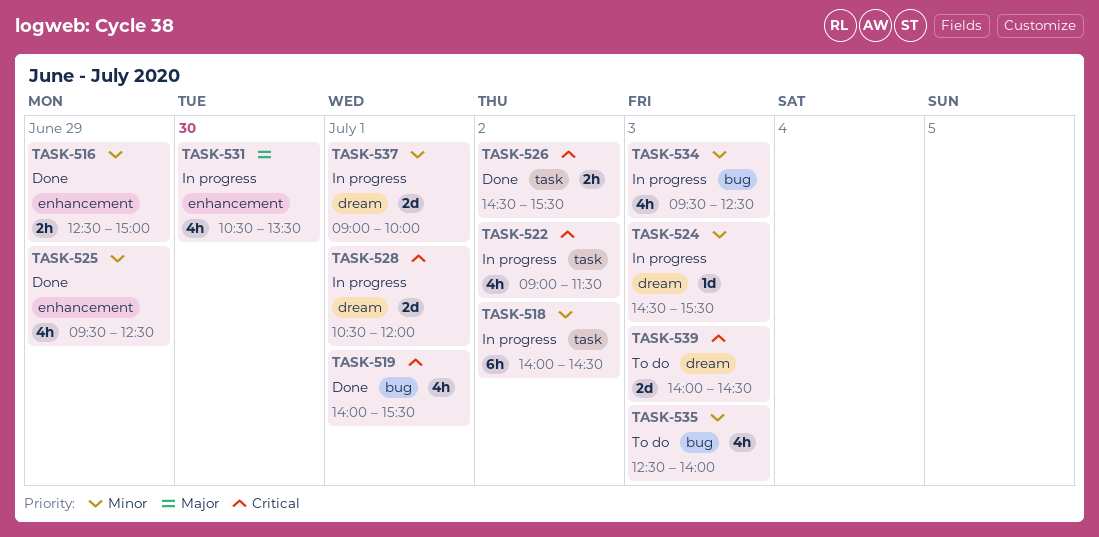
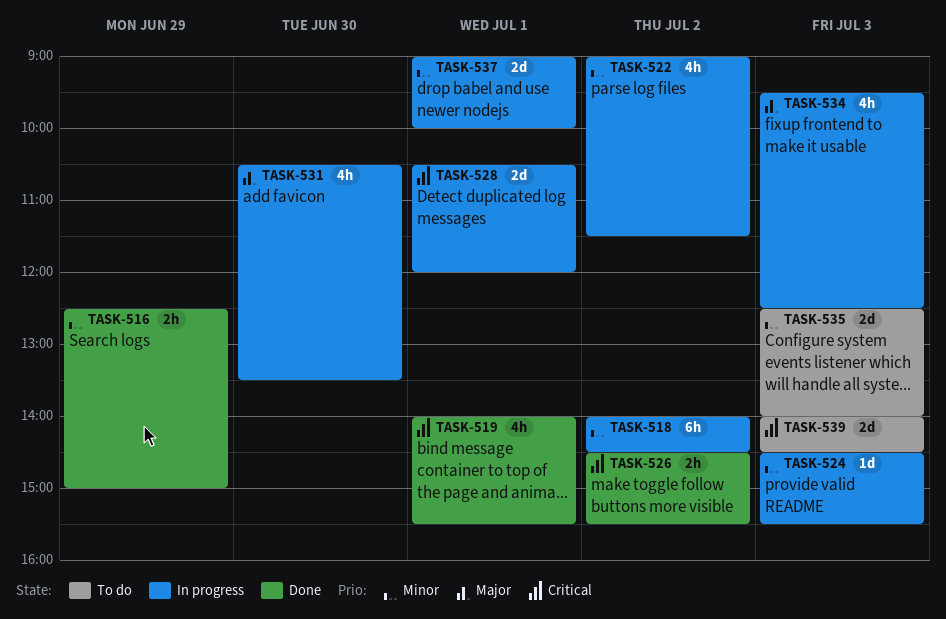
TASK-522, priority: Critical -> Minor
TASK-525: present -> none
TASK-534, priority: Minor -> Major
TASK-535, estimate: 4h -> 2d

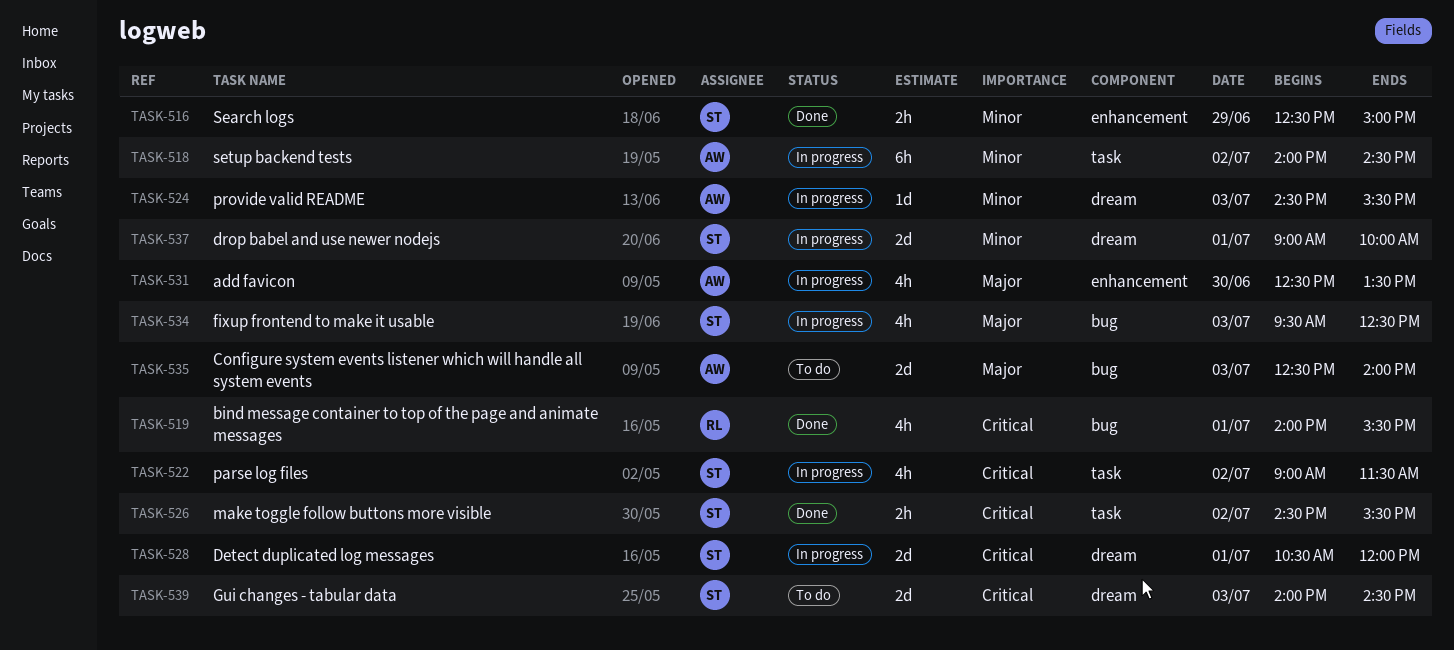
TASK-522, priority: Minor -> Critical
TASK-531, begins: 10:30 -> 12:30
TASK-535, priority: Minor -> Major

